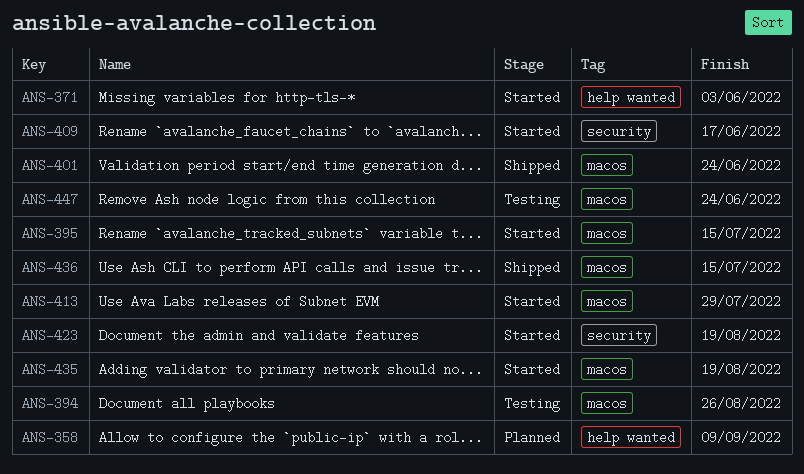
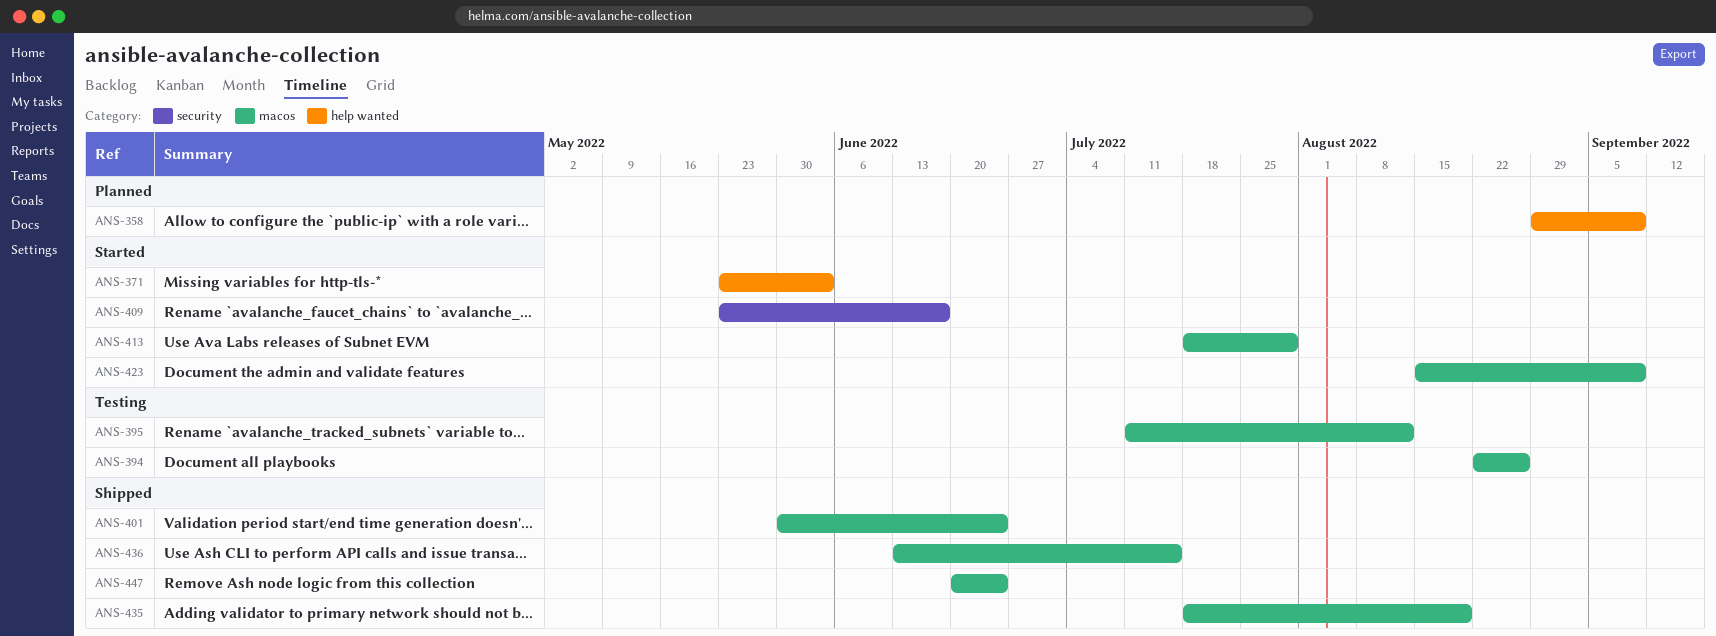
ANS-395, status: Started -> Testing
ANS-395, due: Jul 15 -> Aug 12
ANS-423, label: security -> macos
ANS-423, due: Aug 19 -> Sep 9
ANS-435, status: Started -> Shipped
ANS-447, status: Testing -> Shipped

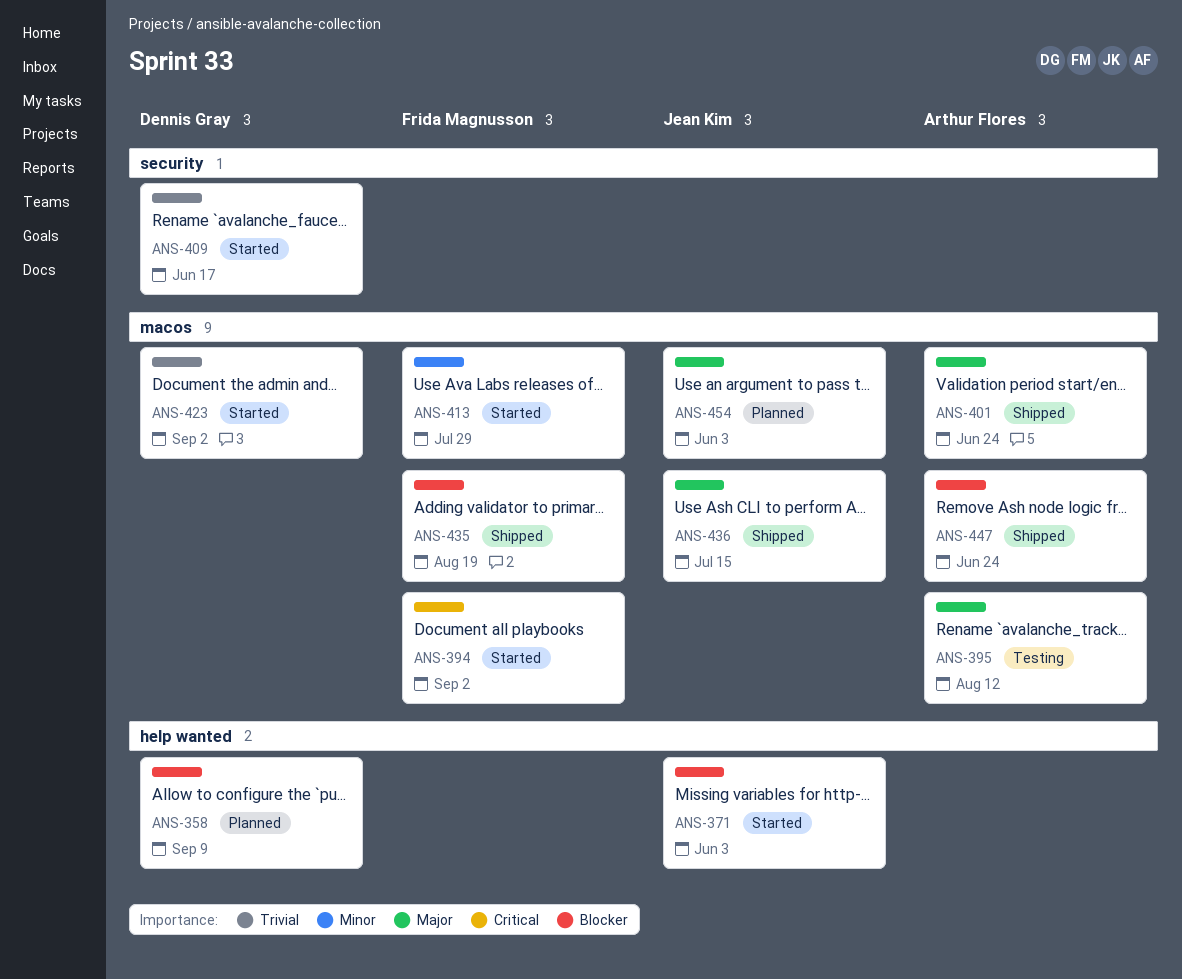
ANS-394, status: Testing -> Started
ANS-394, due: Aug 26 -> Sep 2
ANS-423, due: Sep 9 -> Sep 2
ANS-454: none -> present

